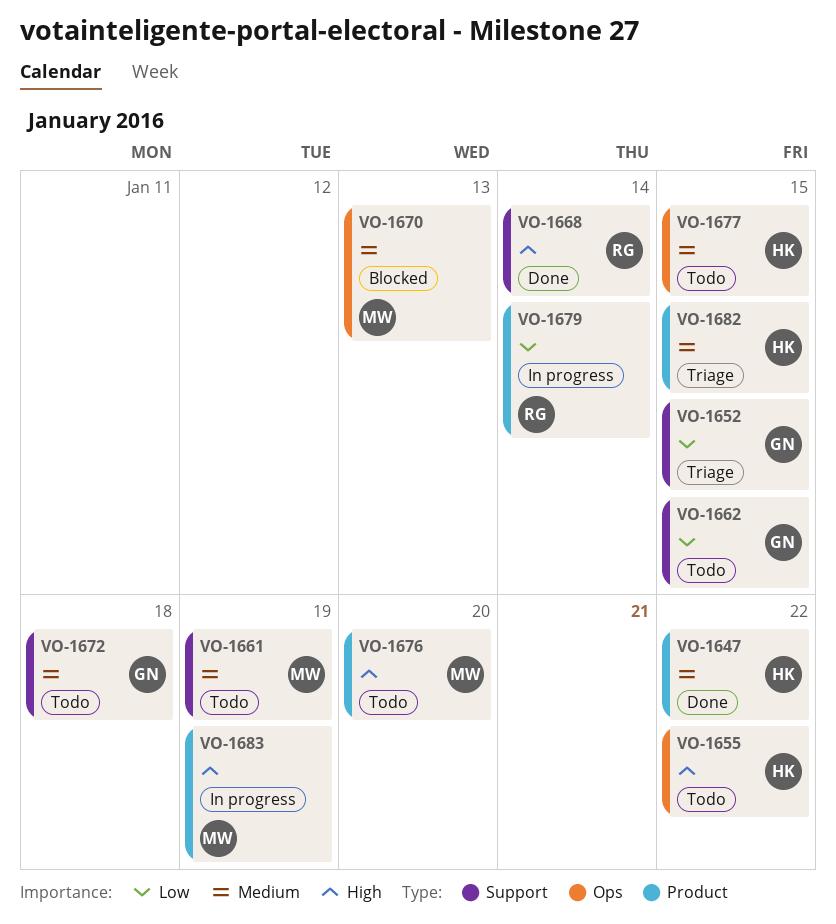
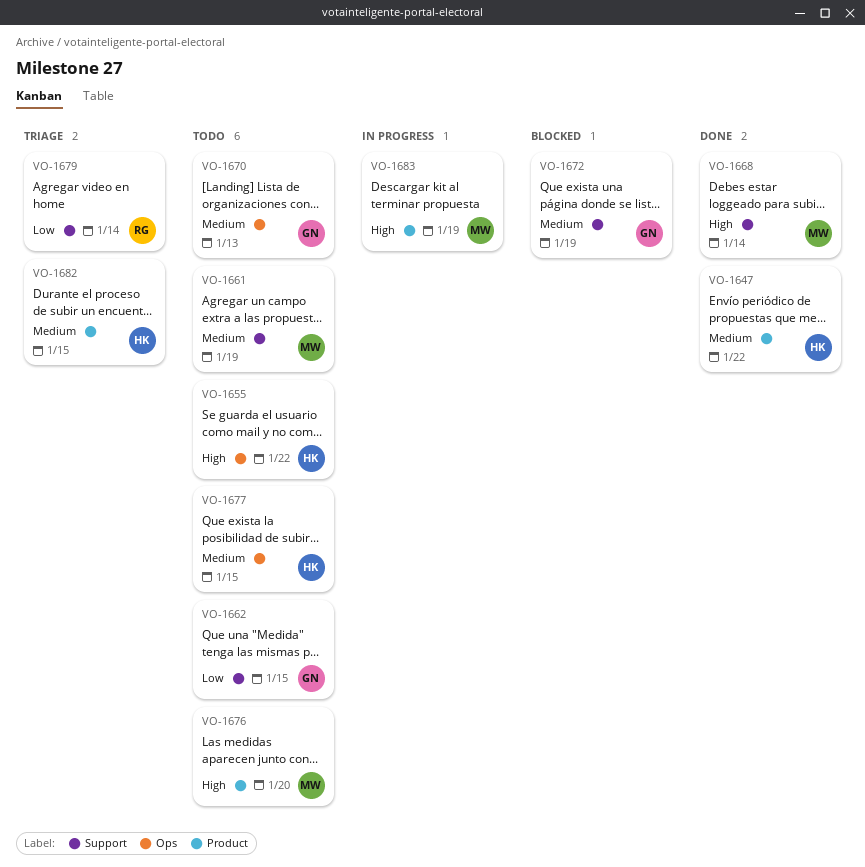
VO-1652: present -> none
VO-1668, owner: RG -> MW
VO-1670, status: Blocked -> Todo
VO-1670, owner: MW -> GN
VO-1672, status: Todo -> Blocked
VO-1672, due: Jan 18 -> Jan 19
VO-1679, status: In progress -> Triage
VO-1679, label: Product -> Support

